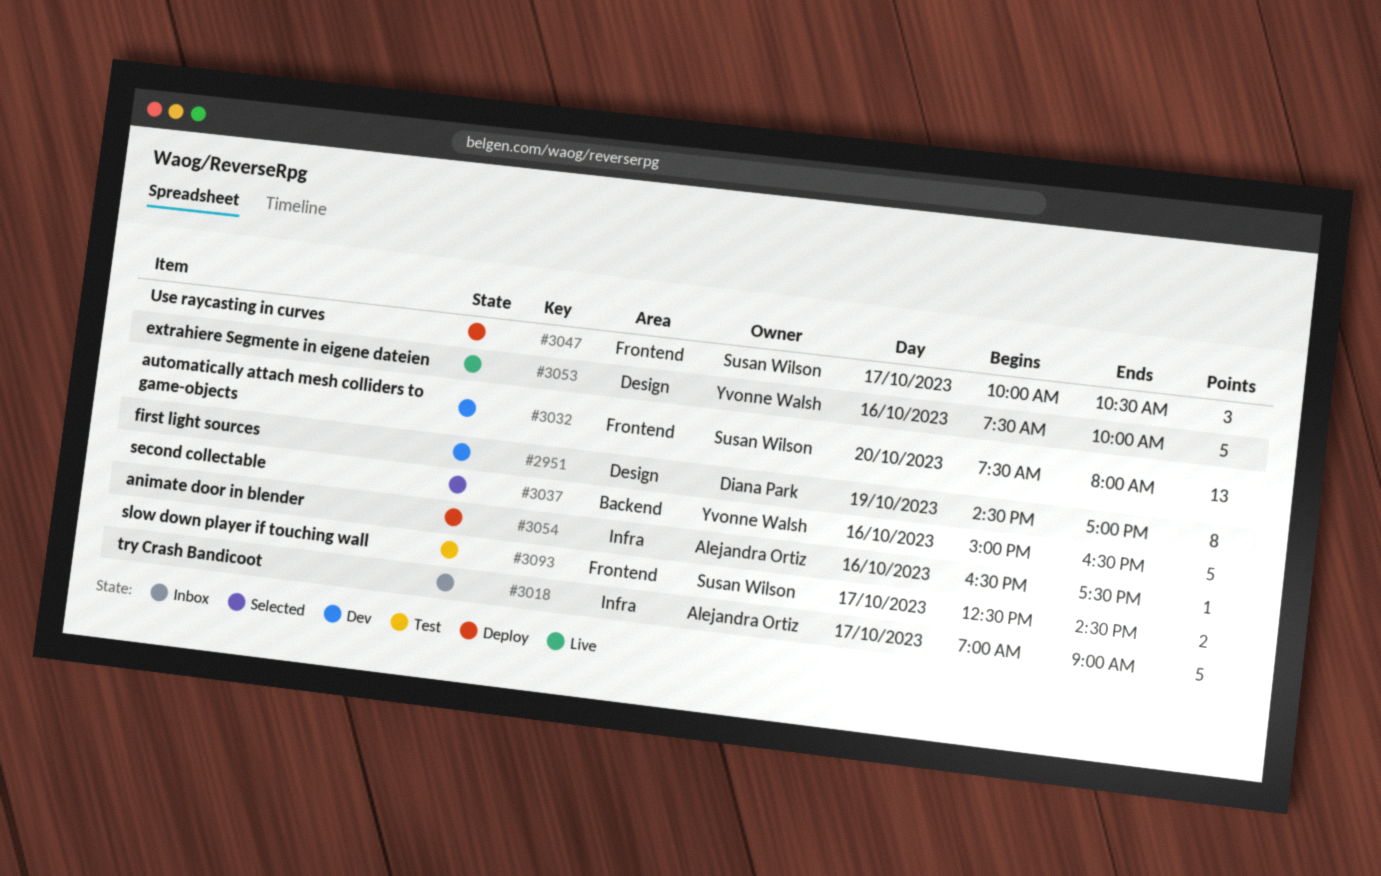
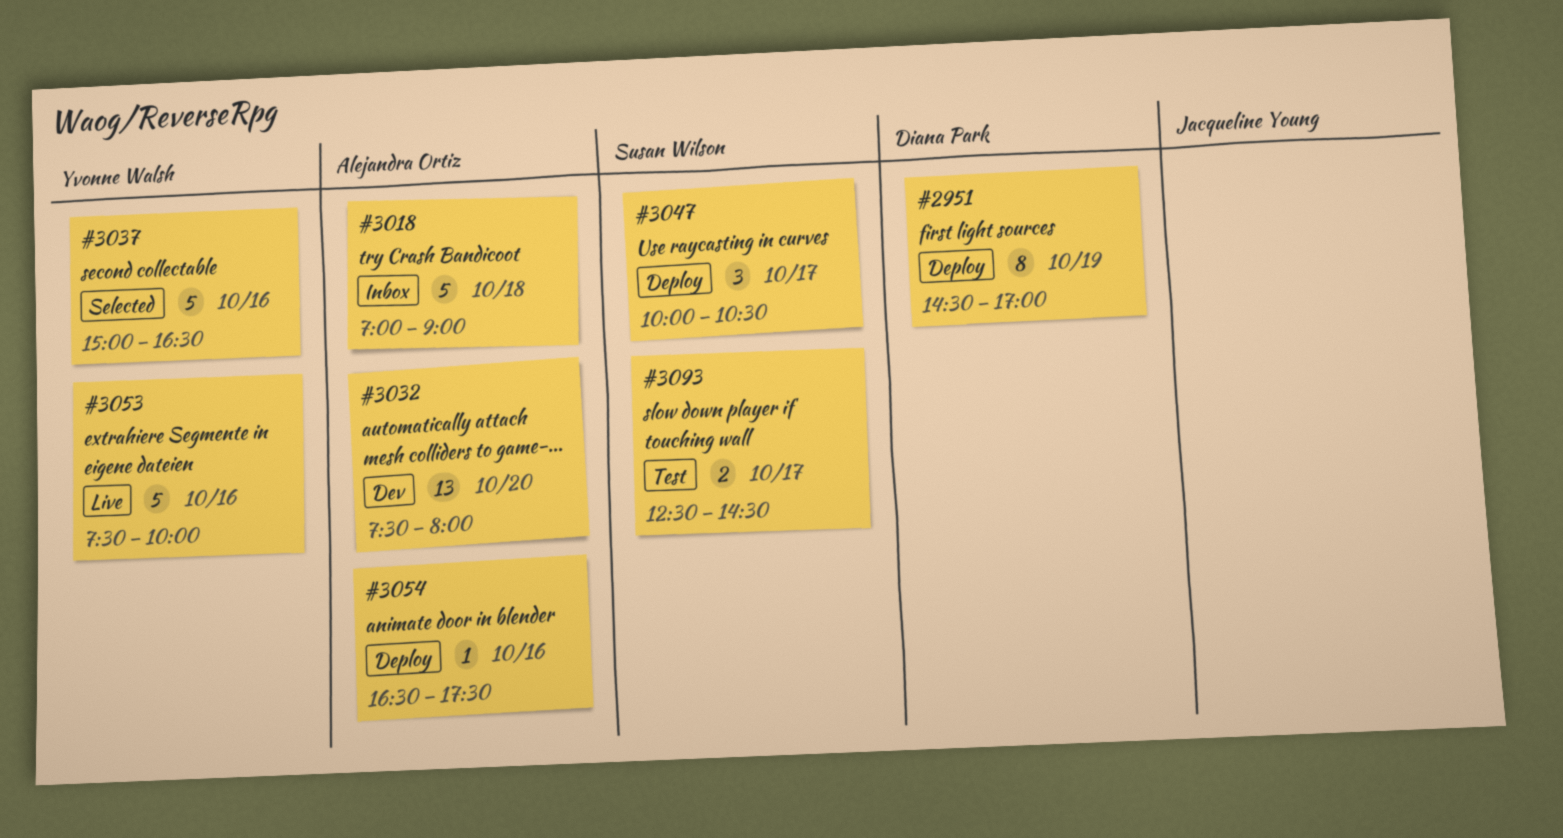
#2951, status: Dev -> Deploy
#3018, day: Oct 17 -> Oct 18
#3032, owner: Susan Wilson -> Alejandra Ortiz

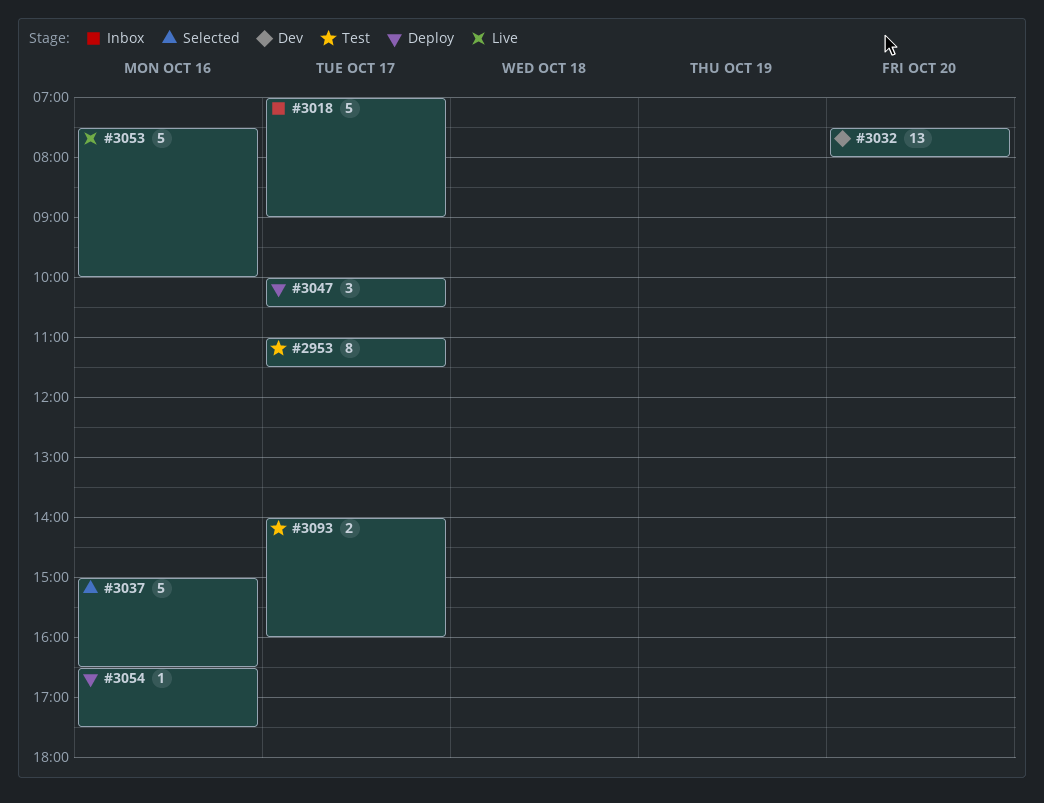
#2951: present -> none
#2953: none -> present
#3018, day: Oct 18 -> Oct 17
#3093, begins: 12:30 -> 14:00
#3093, ends: 14:30 -> 16:00

